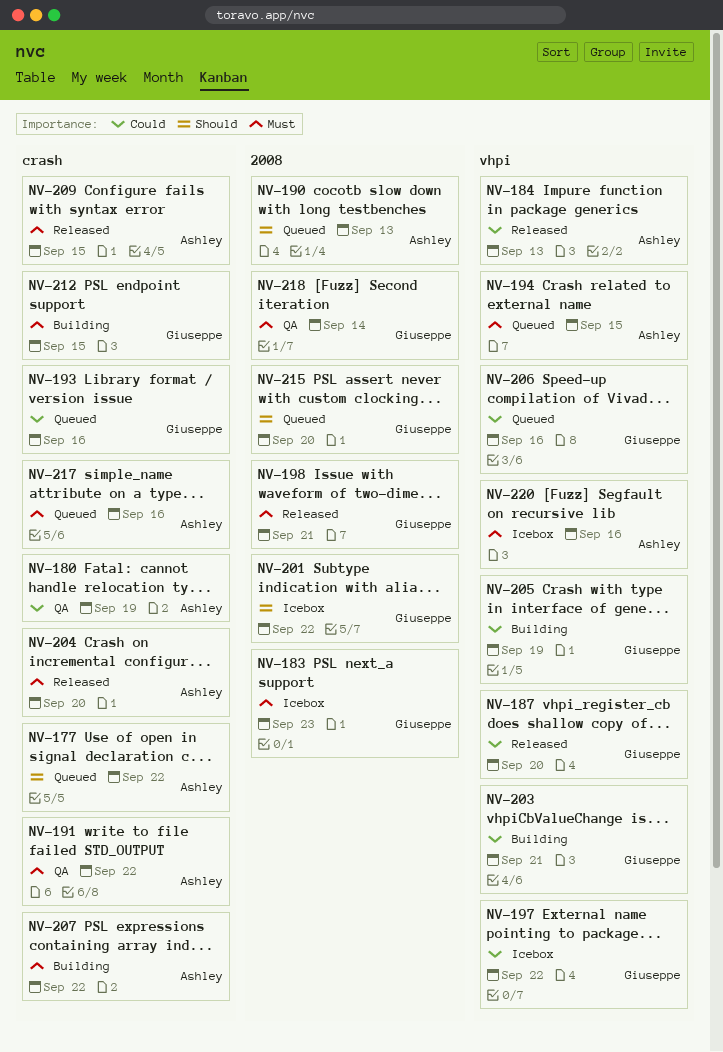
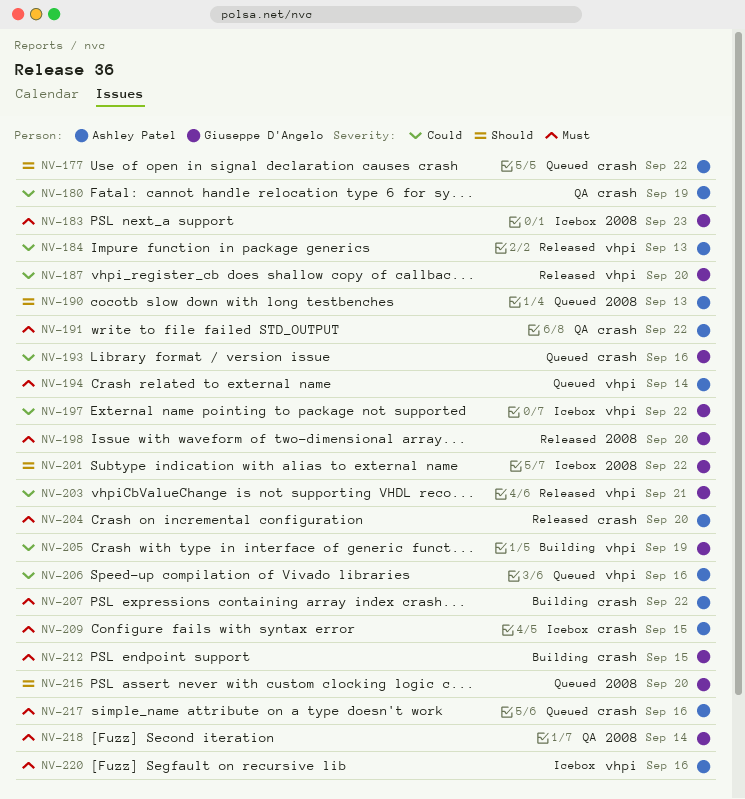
NV-194, due: Sep 15 -> Sep 14
NV-198, due: Sep 21 -> Sep 20
NV-203, status: Building -> Released
NV-206, owner: Giuseppe D'Angelo -> Ashley Patel
NV-209, status: Released -> Icebox

